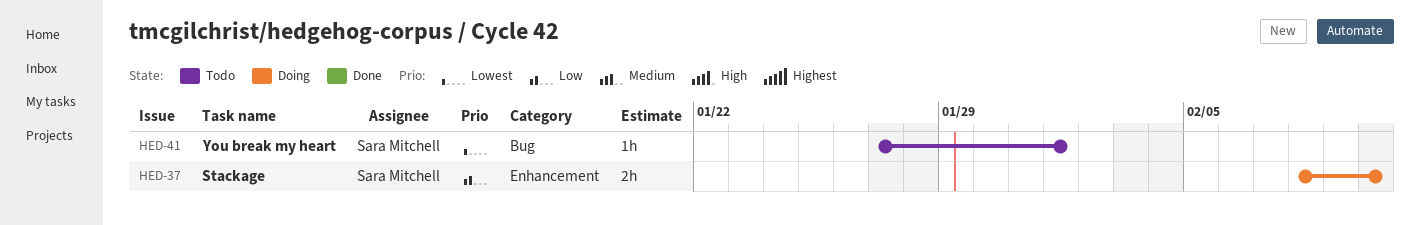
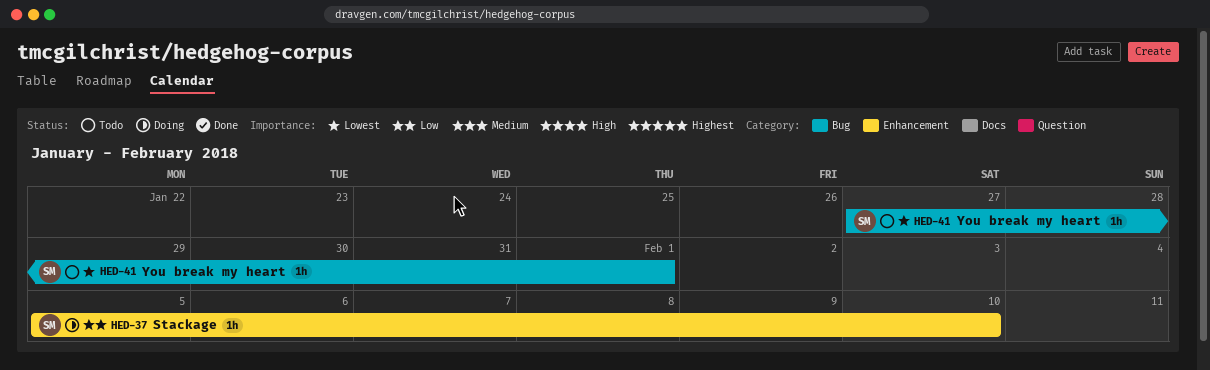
HED-37, estimate: 2h -> 1h
HED-37, start: Feb 8 -> Feb 5

